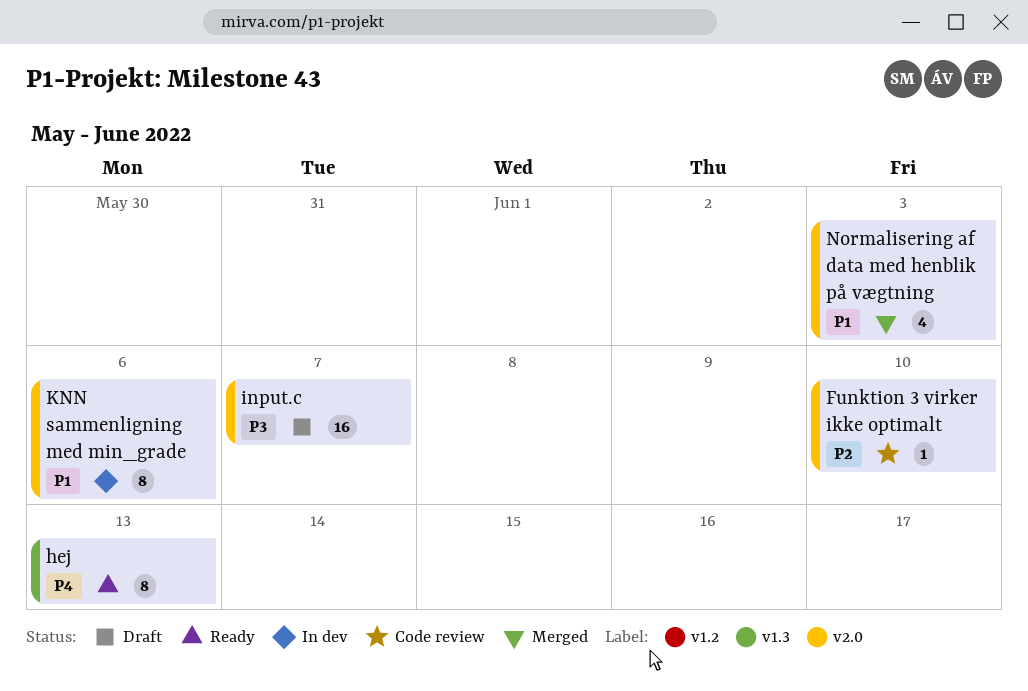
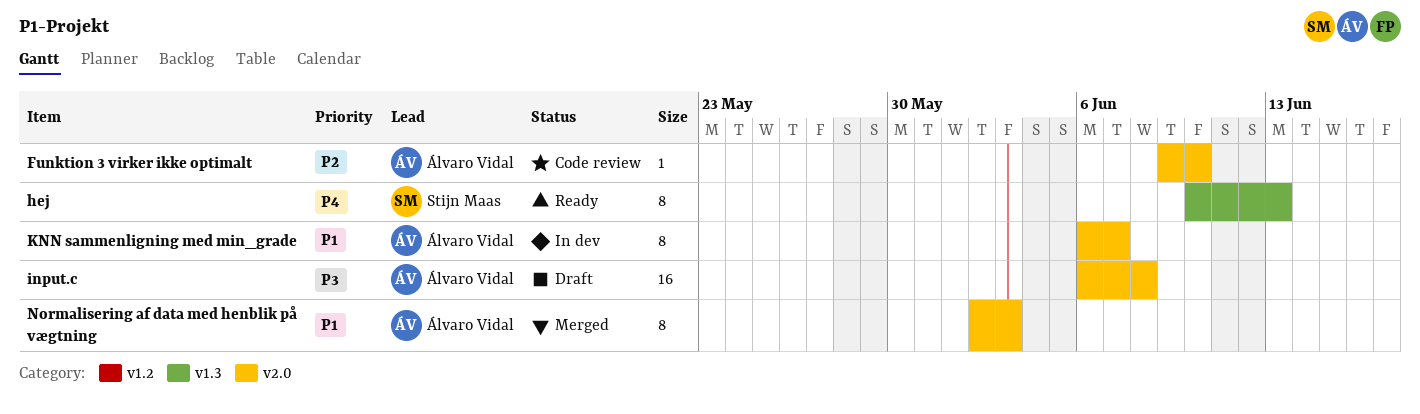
input.c, due: Jun 7 -> Jun 8
KNN sammenligning med min_grade, due: Jun 6 -> Jun 7
Normalisering af data med henblik på vægtning, estimate: 4 -> 8

